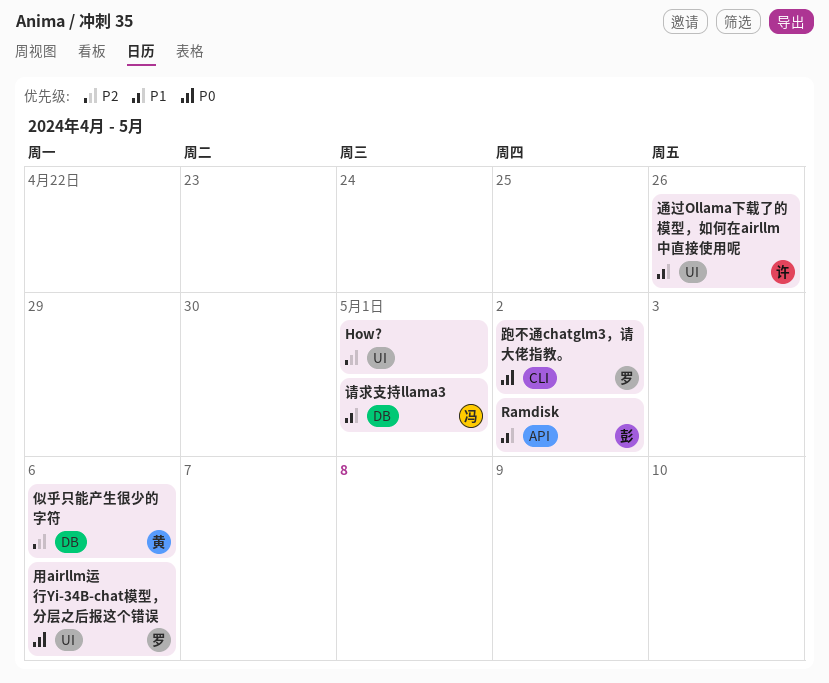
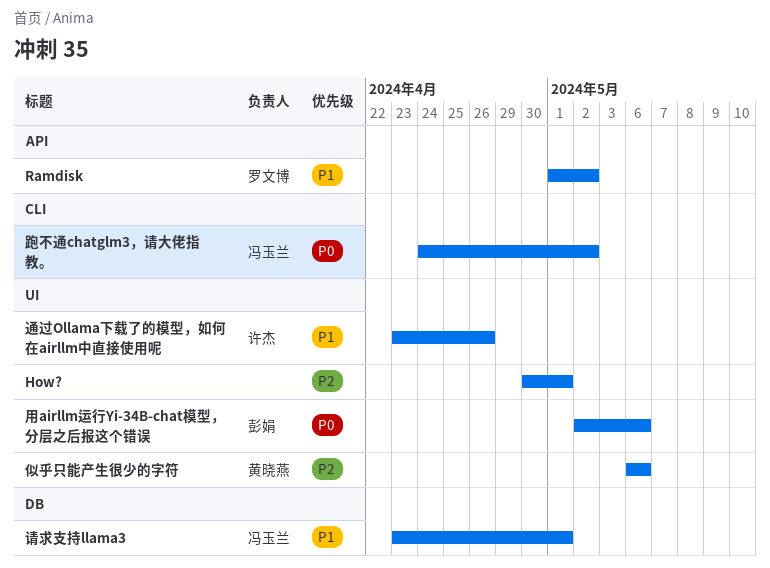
Ramdisk, owner: 彭娟 -> 罗文博
似乎只能产生很少的字符, label: DB -> UI
用airllm运行Yi-34B-chat模型，分层之后报这个错误, owner: 罗文博 -> 彭娟
跑不通chatglm3，请大佬指教。, owner: 罗文博 -> 冯玉兰

